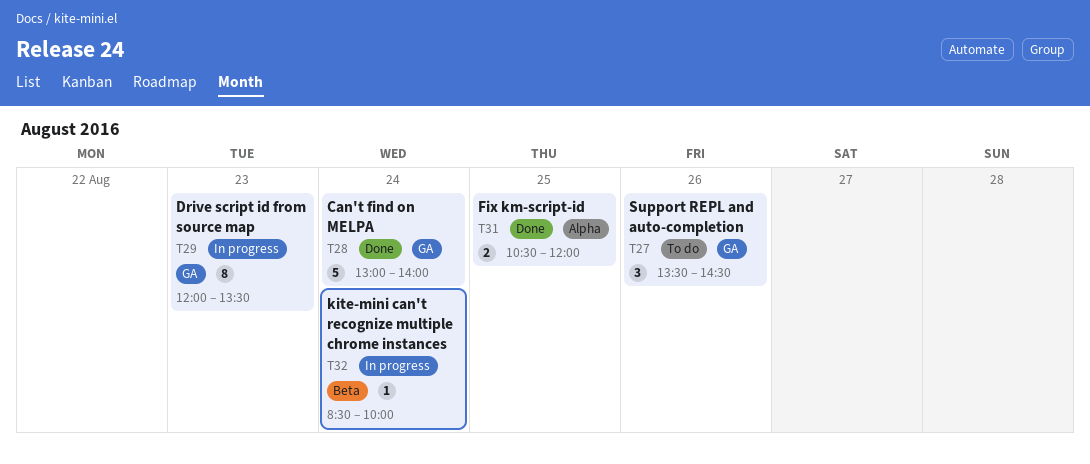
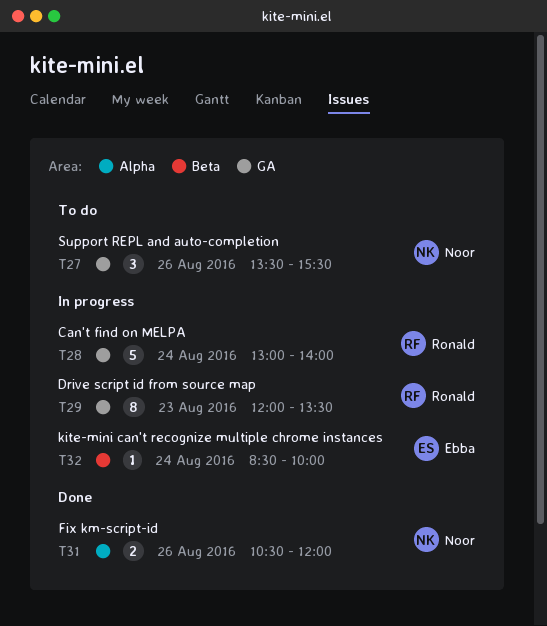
T27, ends: 14:30 -> 15:30
T28, status: Done -> In progress
T31, day: Aug 25 -> Aug 26

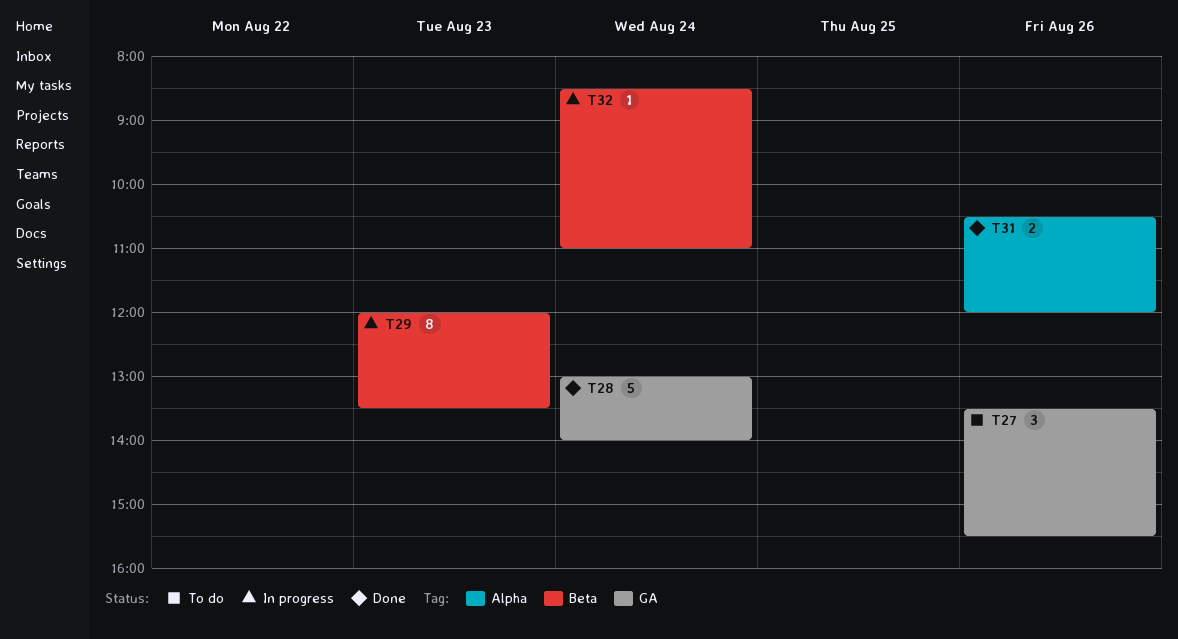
T28, status: In progress -> Done
T29, label: GA -> Beta
T32, ends: 10:00 -> 11:00

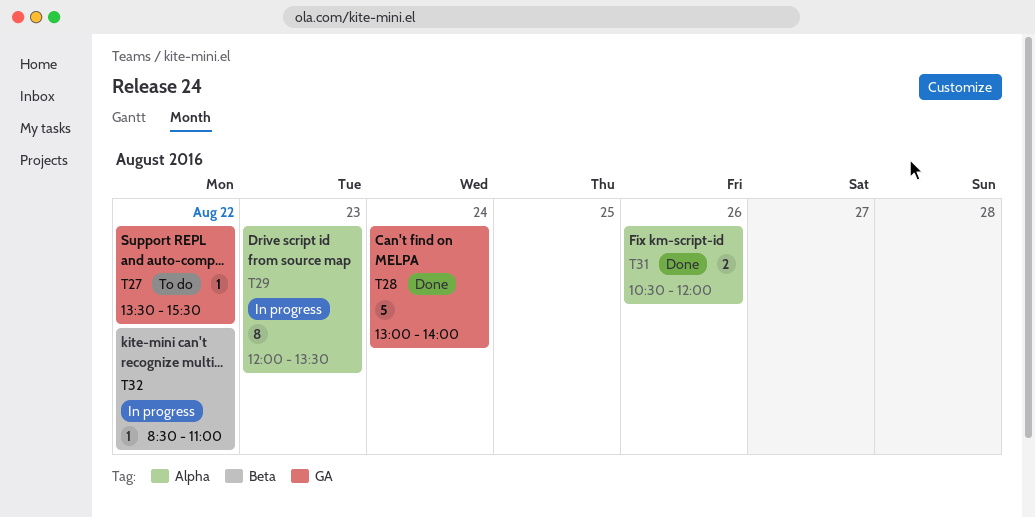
T27, estimate: 3 -> 1
T27, day: Aug 26 -> Aug 22
T29, label: Beta -> Alpha
T32, day: Aug 24 -> Aug 22

